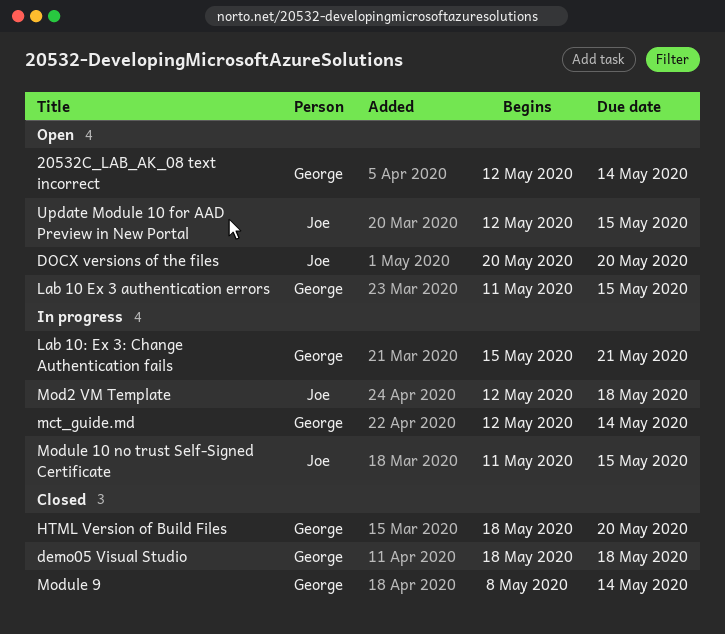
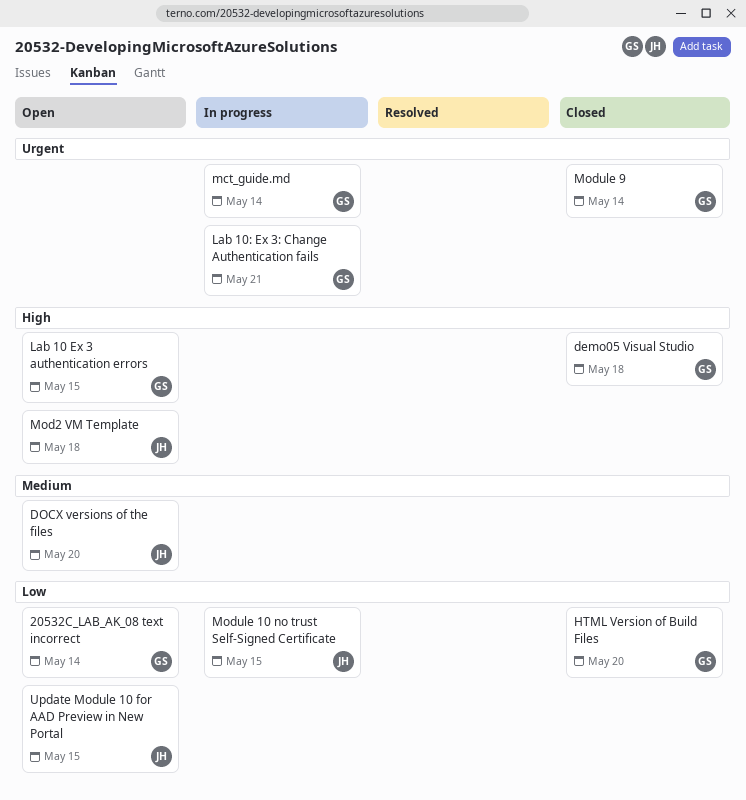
Mod2 VM Template, status: In progress -> Open

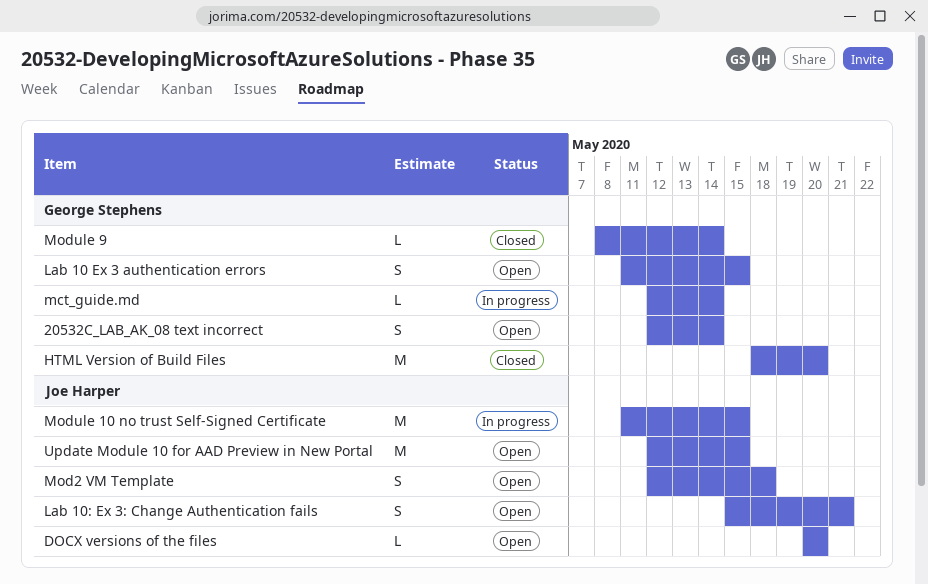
demo05 Visual Studio: present -> none
Lab 10: Ex 3: Change Authentication fails, status: In progress -> Open
Lab 10: Ex 3: Change Authentication fails, owner: George Stephens -> Joe Harper

